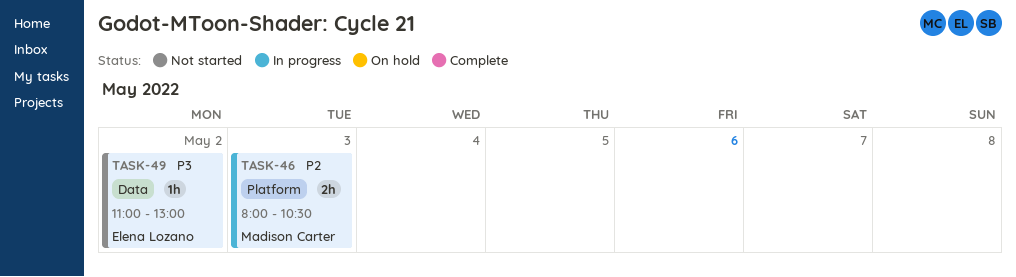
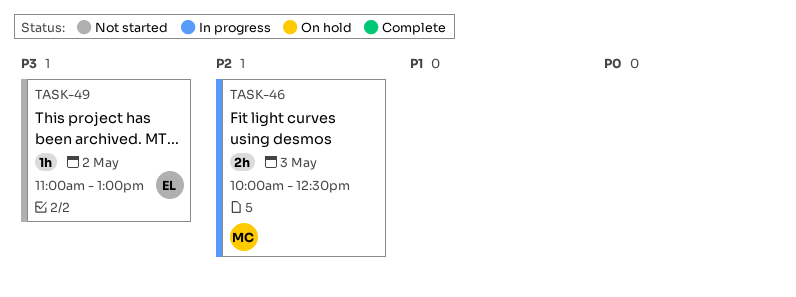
TASK-46, begins: 08:00 -> 10:00
TASK-46, ends: 10:30 -> 12:30

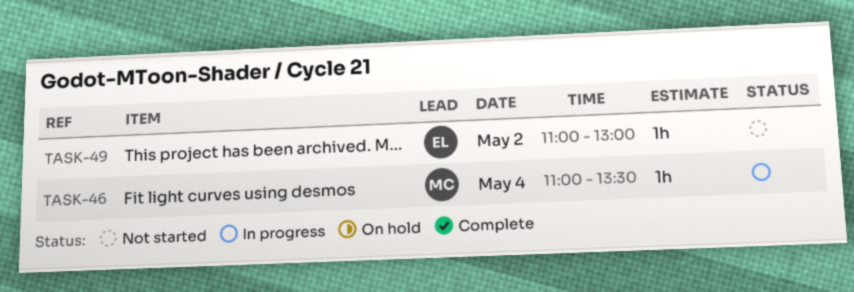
TASK-46, estimate: 2h -> 1h
TASK-46, day: May 3 -> May 4
TASK-46, begins: 10:00 -> 11:00
TASK-46, ends: 12:30 -> 13:30

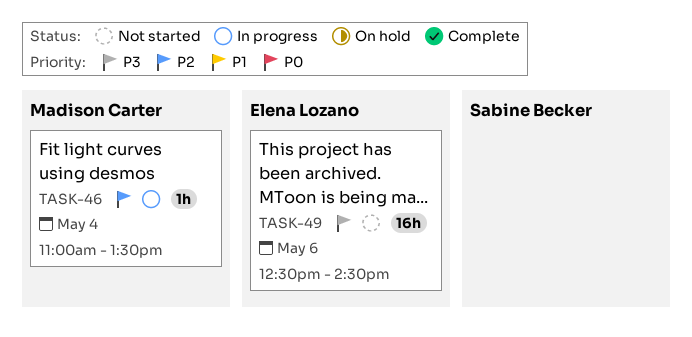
TASK-49, estimate: 1h -> 16h
TASK-49, day: May 2 -> May 6
TASK-49, begins: 11:00 -> 12:30
TASK-49, ends: 13:00 -> 14:30

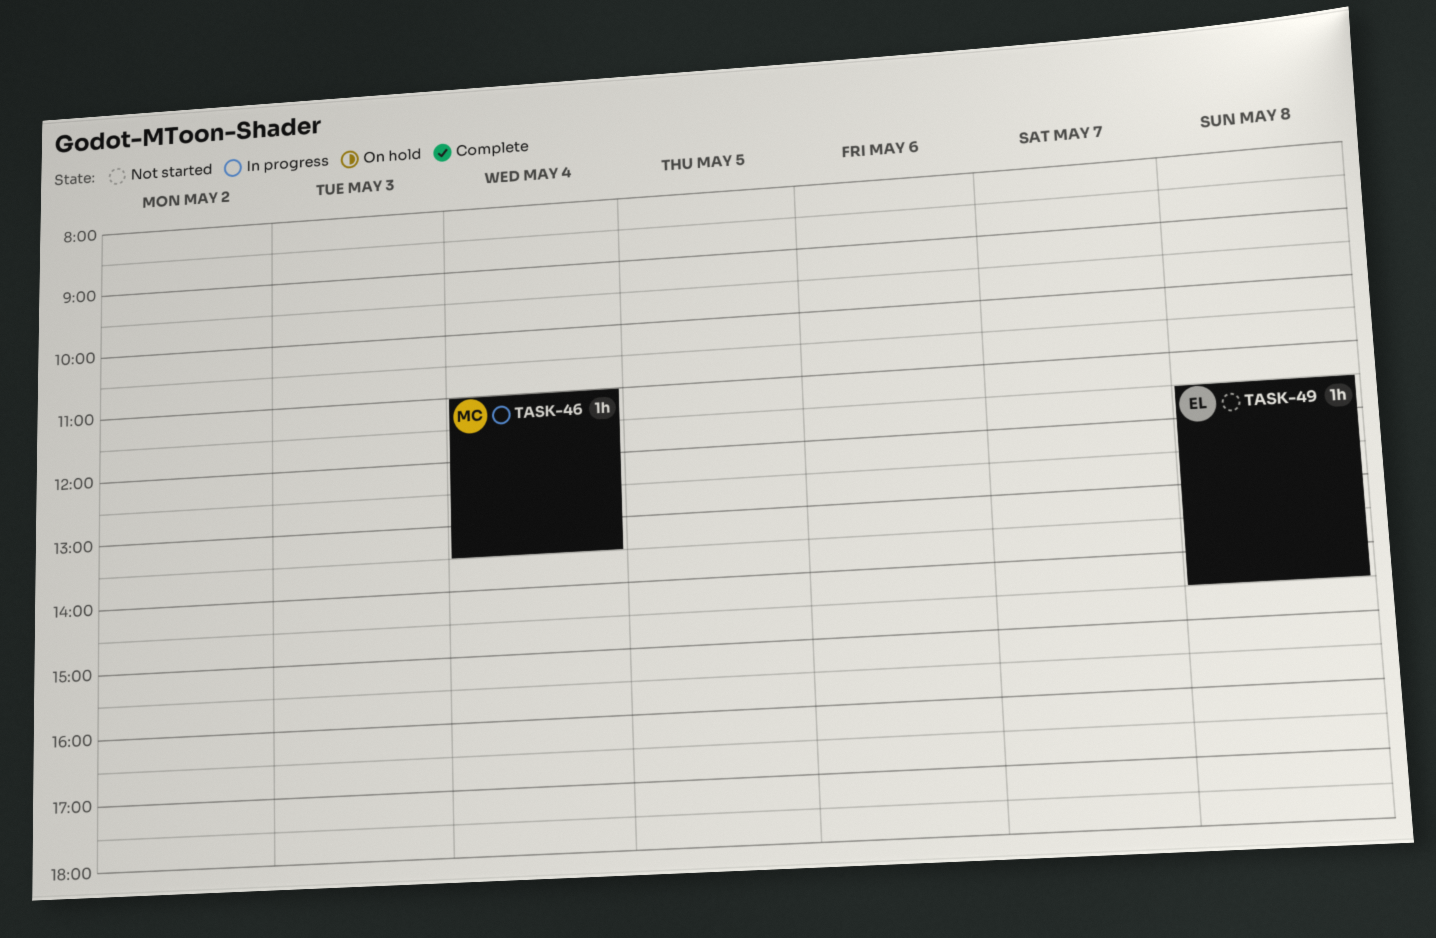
TASK-49, estimate: 16h -> 1h
TASK-49, day: May 6 -> May 8
TASK-49, begins: 12:30 -> 11:30

